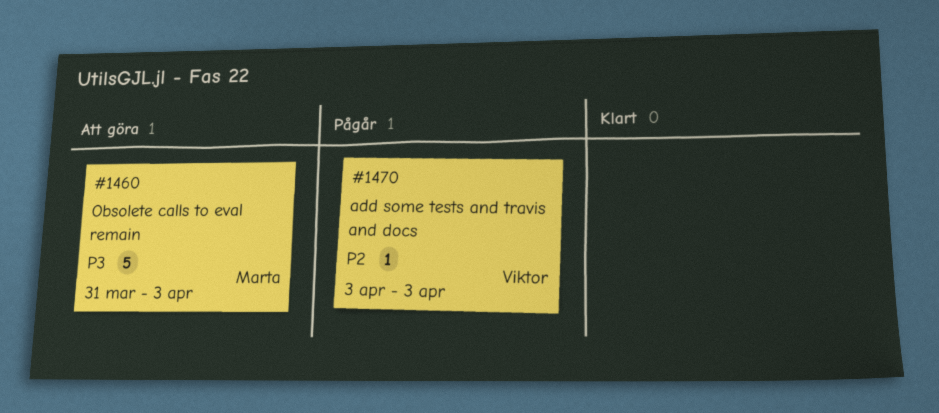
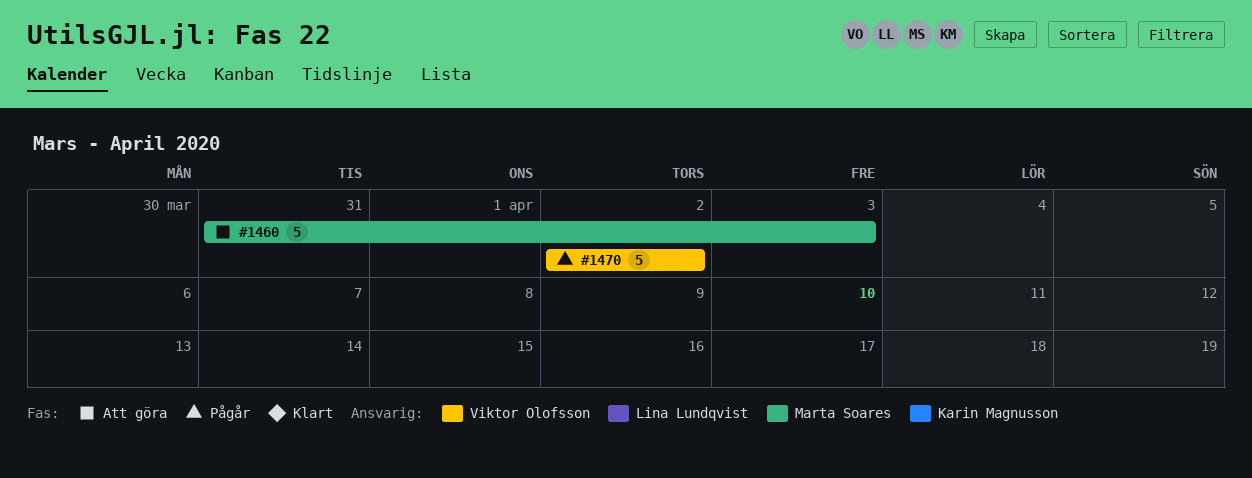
#1470, estimate: 1 -> 5
#1470, start: Apr 3 -> Apr 2
#1470, due: Apr 3 -> Apr 2

